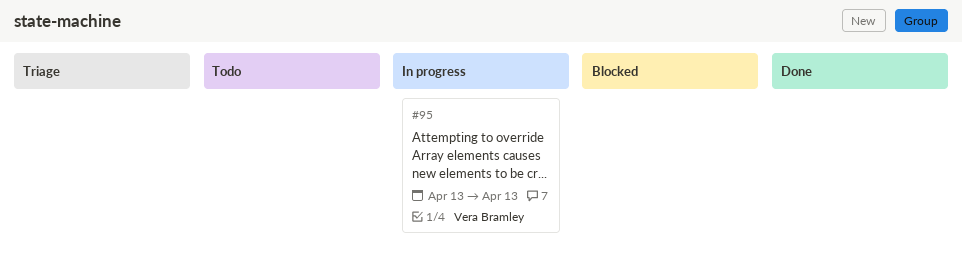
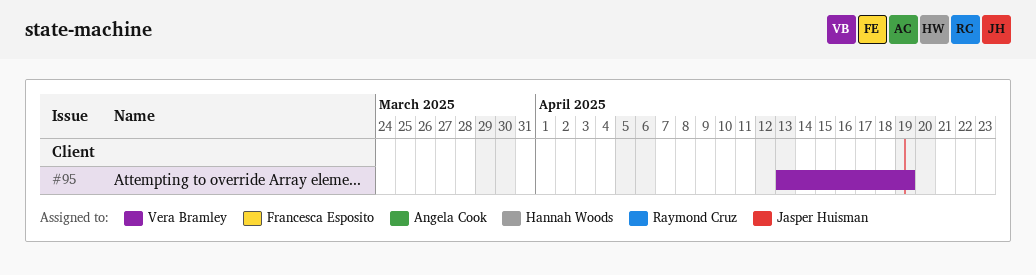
#95, due: Apr 13 -> Apr 19

